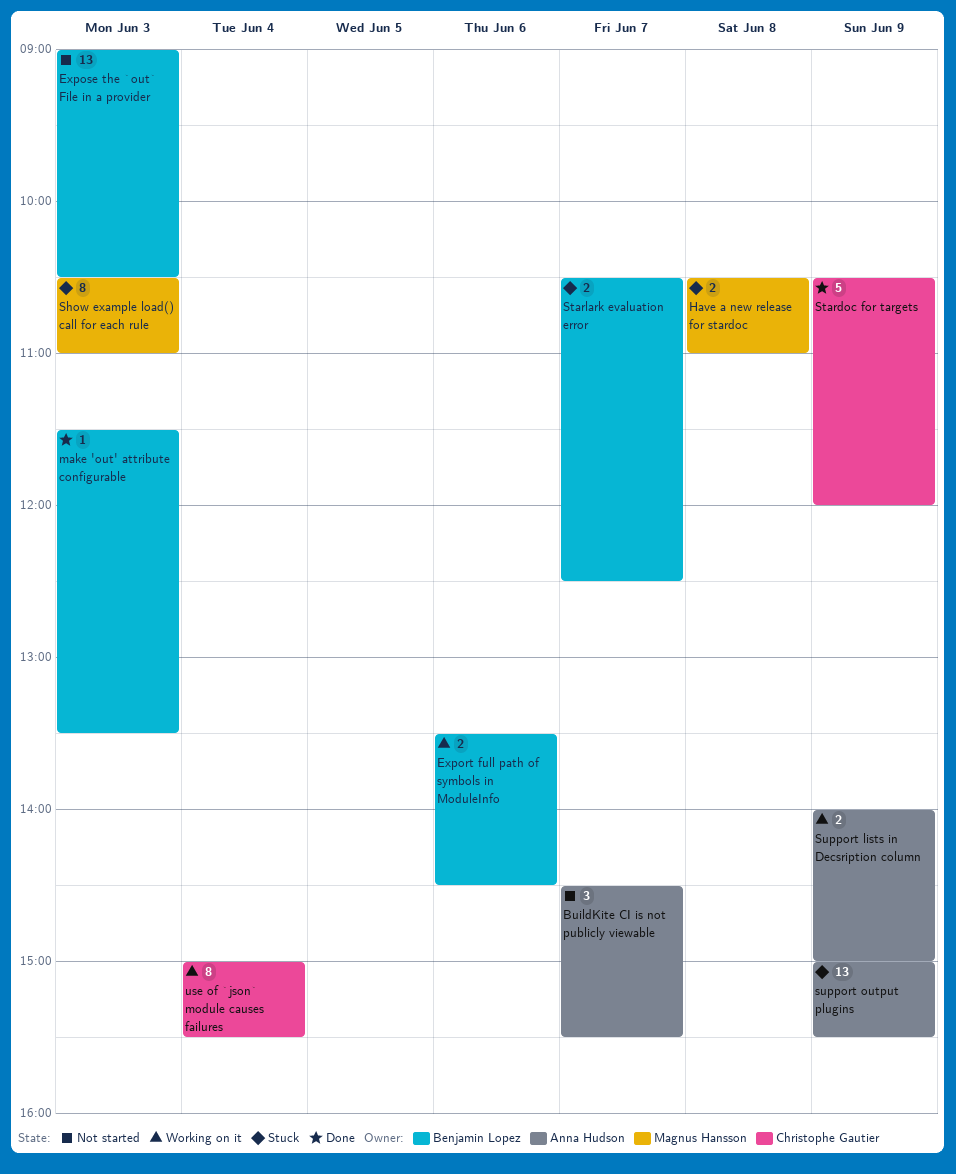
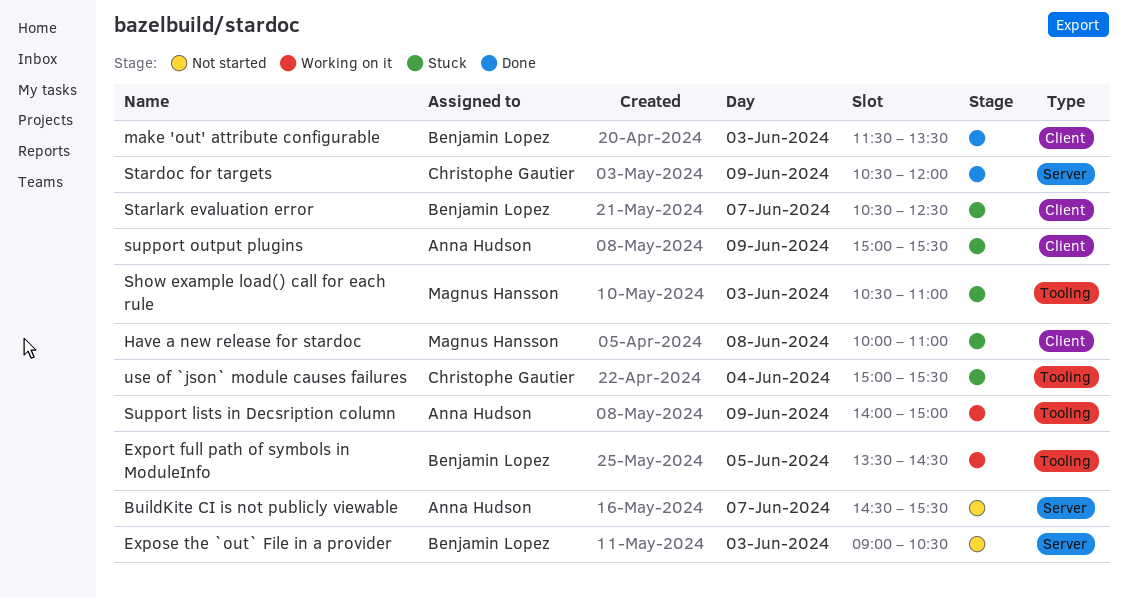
Export full path of symbols in ModuleInfo, day: Jun 6 -> Jun 5
Have a new release for stardoc, begins: 10:30 -> 10:00
use of `json` module causes failures, status: Working on it -> Stuck

